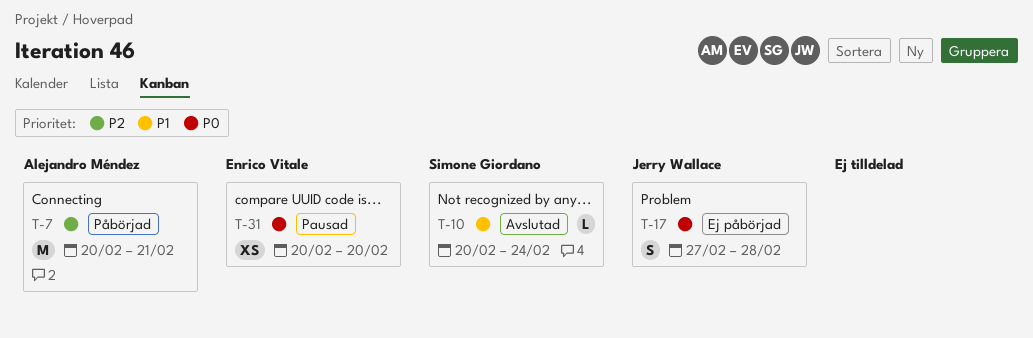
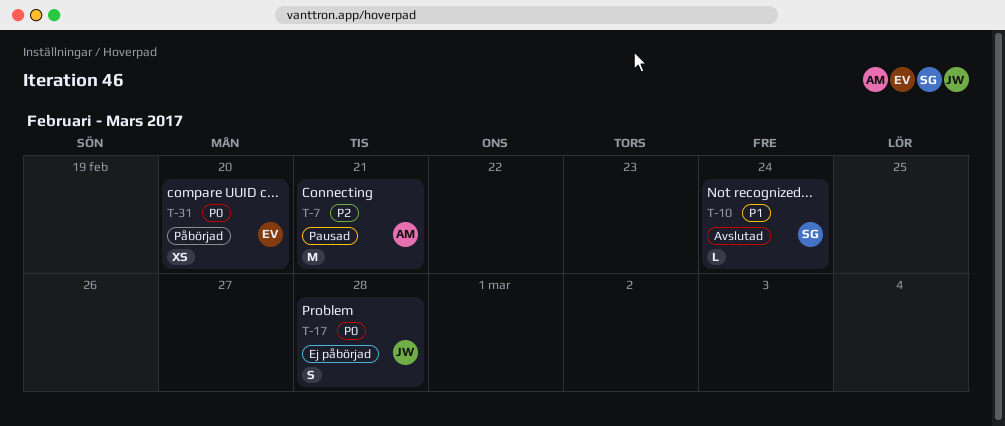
T-7, status: Påbörjad -> Pausad
T-31, status: Pausad -> Påbörjad

